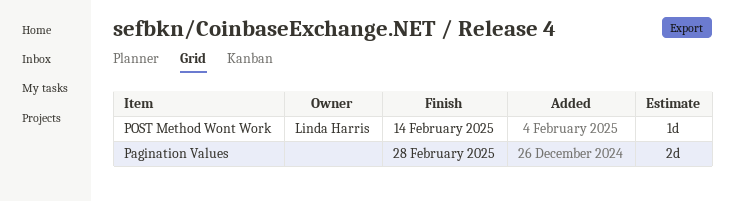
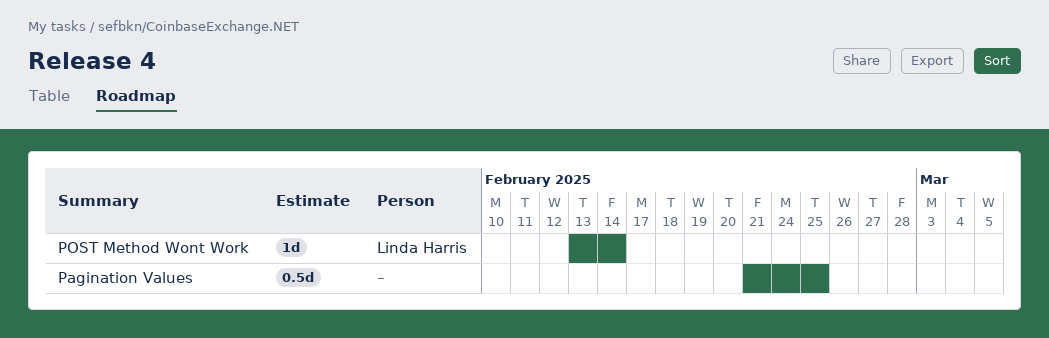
Pagination Values, estimate: 2d -> 0.5d
Pagination Values, due: Feb 28 -> Feb 25

